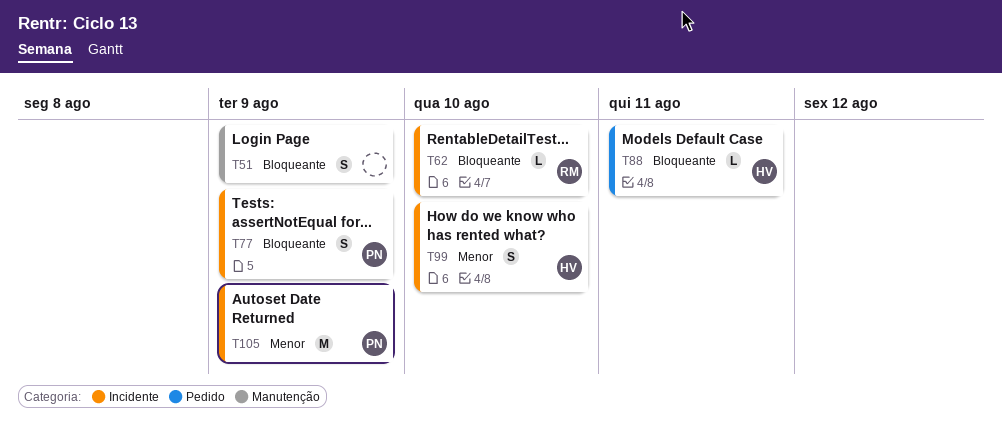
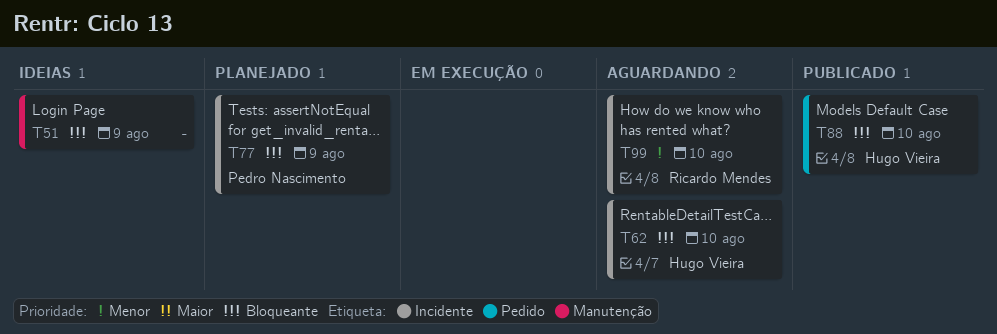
T62, owner: Ricardo Mendes -> Hugo Vieira
T88, due: Aug 11 -> Aug 10
T99, owner: Hugo Vieira -> Ricardo Mendes
T105: present -> none

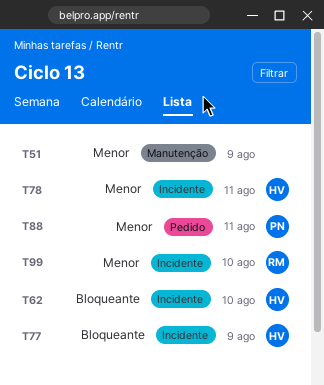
T51, priority: Bloqueante -> Menor
T77, owner: Pedro Nascimento -> Hugo Vieira
T78: none -> present
T88, owner: Hugo Vieira -> Pedro Nascimento
T88, priority: Bloqueante -> Menor
T88, due: Aug 10 -> Aug 11

